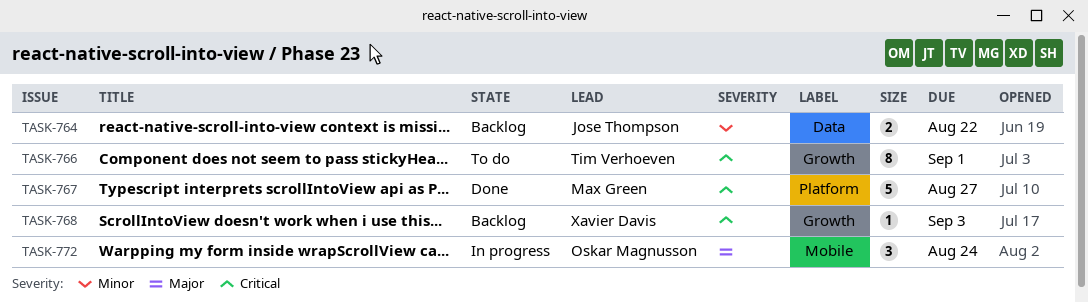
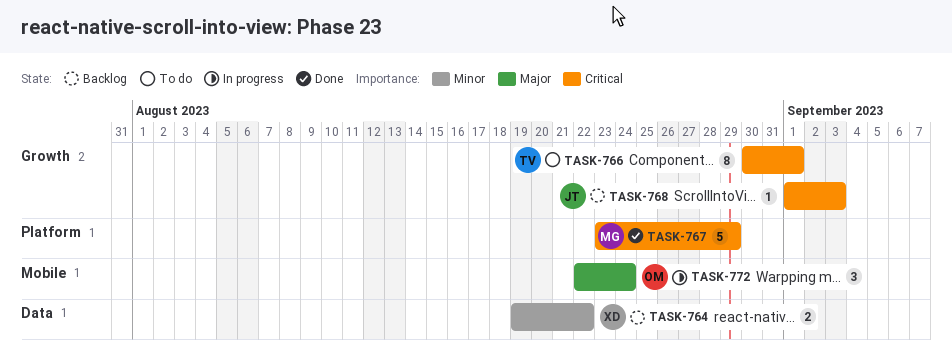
TASK-764, owner: Jose Thompson -> Xavier Davis
TASK-767, due: Aug 27 -> Aug 29
TASK-768, owner: Xavier Davis -> Jose Thompson

